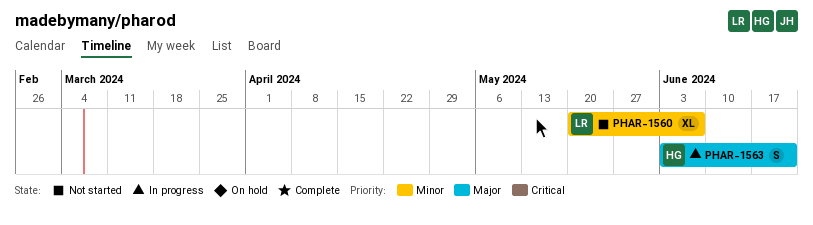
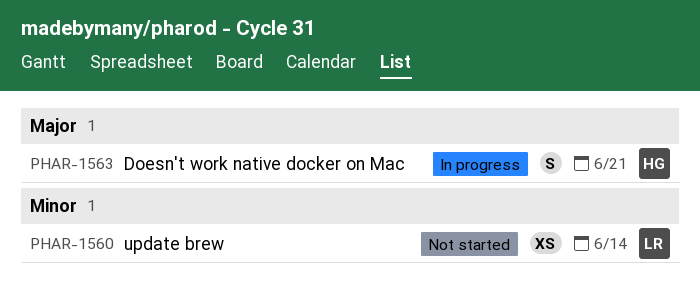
PHAR-1560, estimate: XL -> XS
PHAR-1560, due: Jun 7 -> Jun 14

